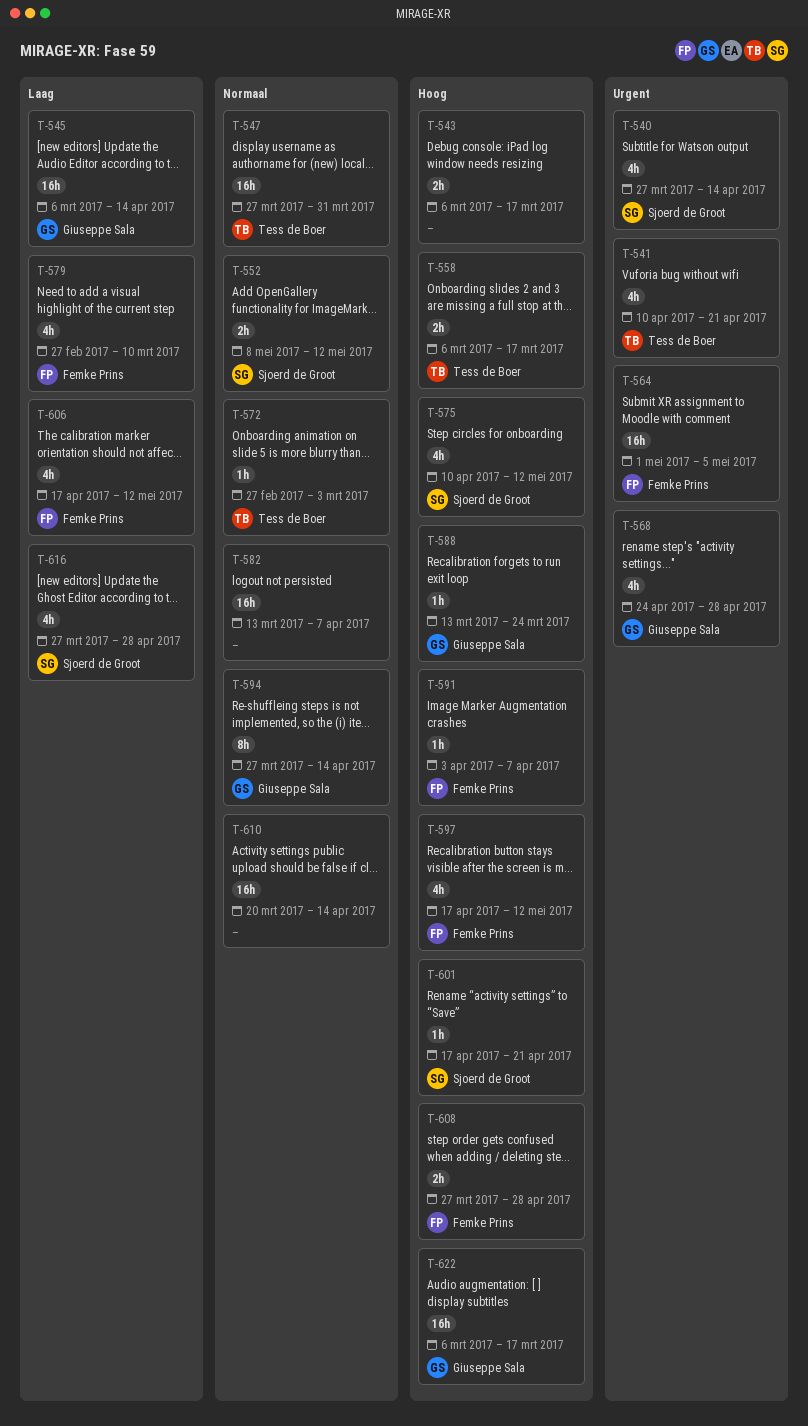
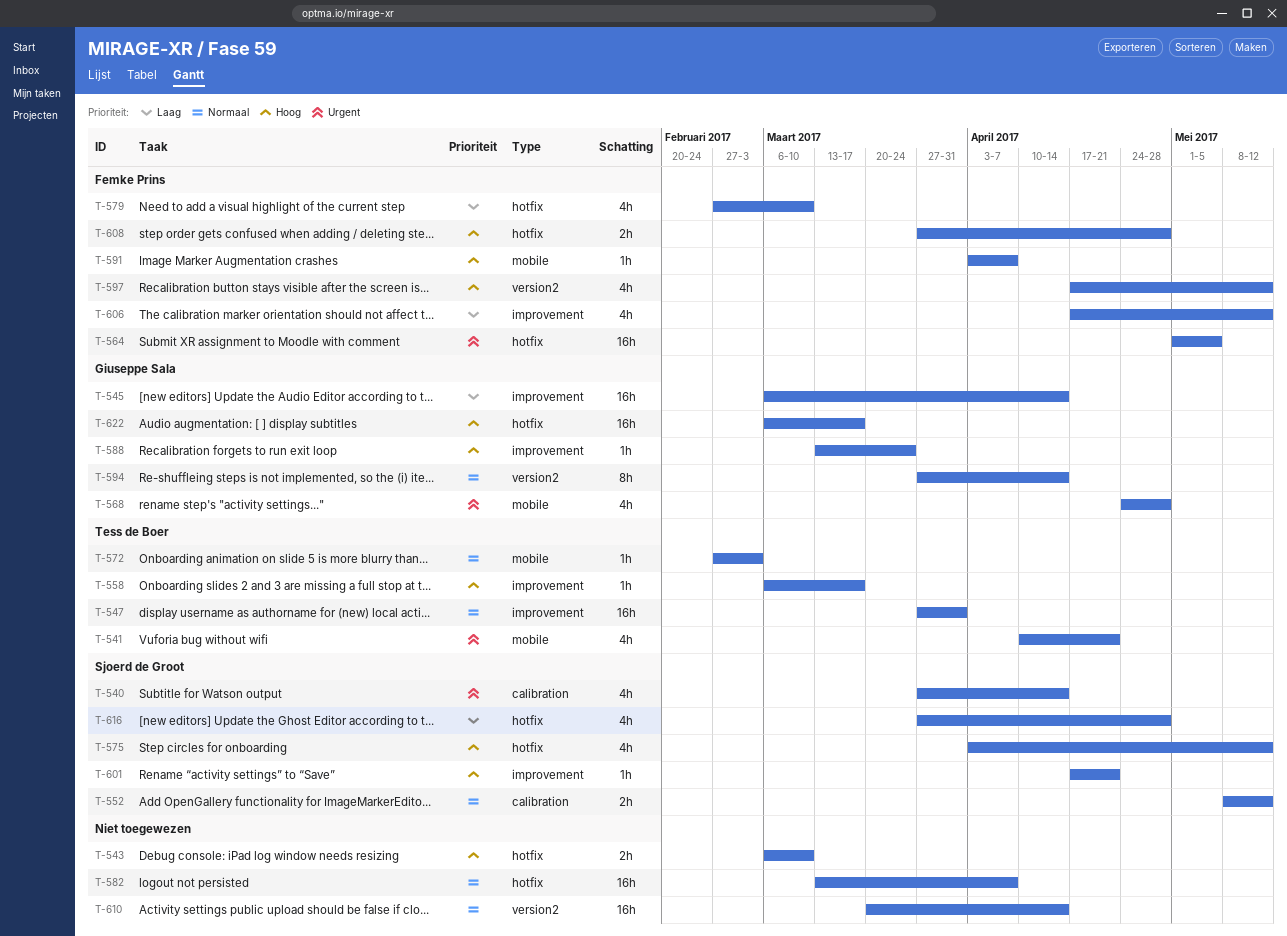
T-543, due: Mar 17 -> Mar 10
T-558, estimate: 2h -> 1h
T-575, start: Apr 10 -> Apr 3

